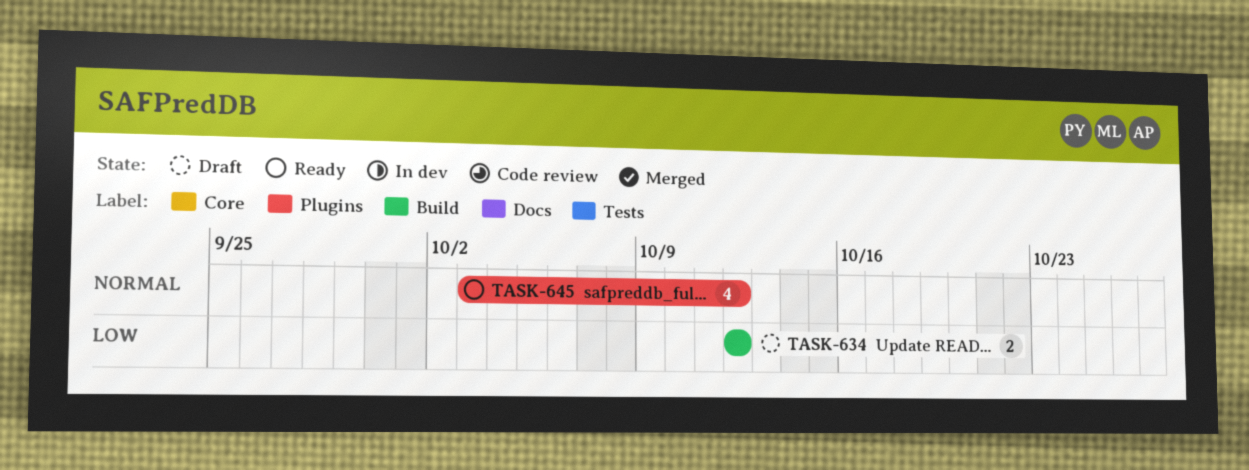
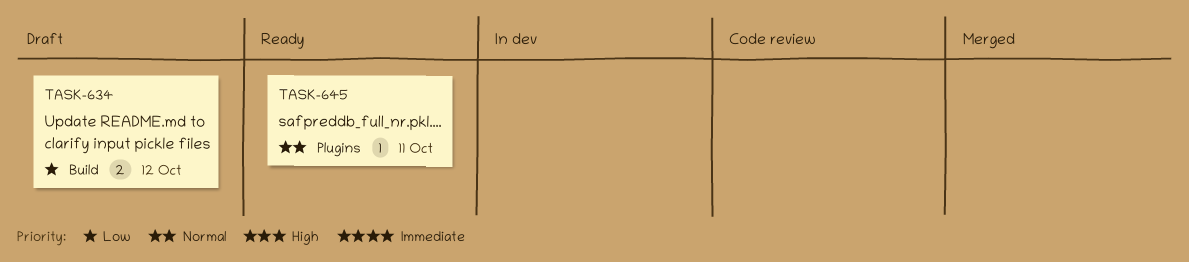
TASK-645, estimate: 4 -> 1
TASK-645, due: Oct 12 -> Oct 11

